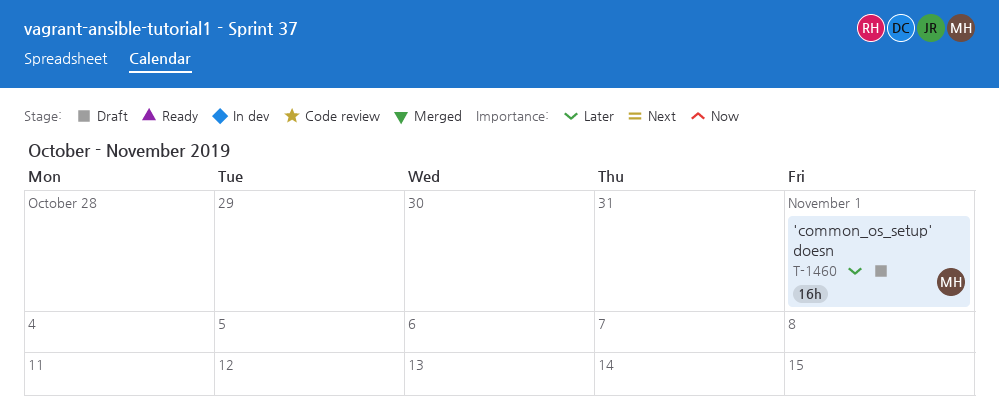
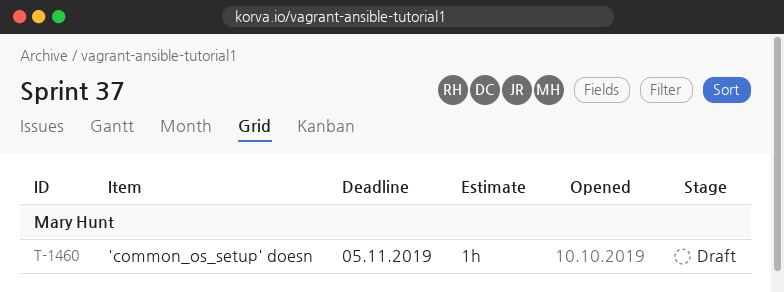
T-1460, estimate: 16h -> 1h
T-1460, due: Nov 1 -> Nov 5

